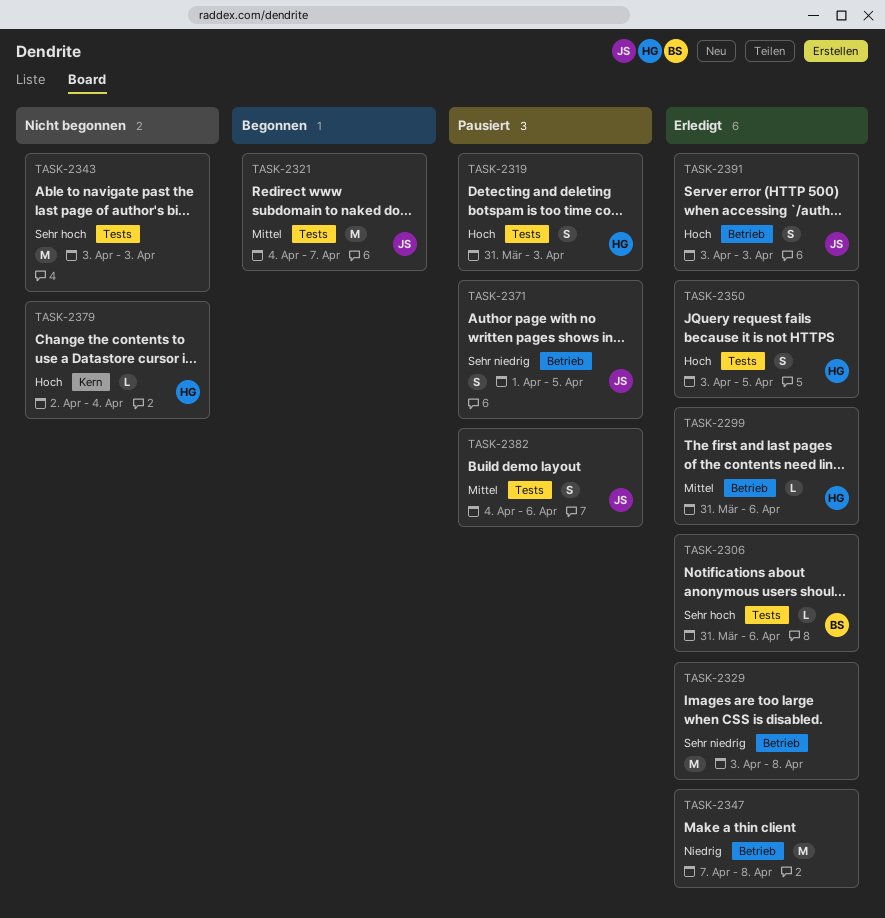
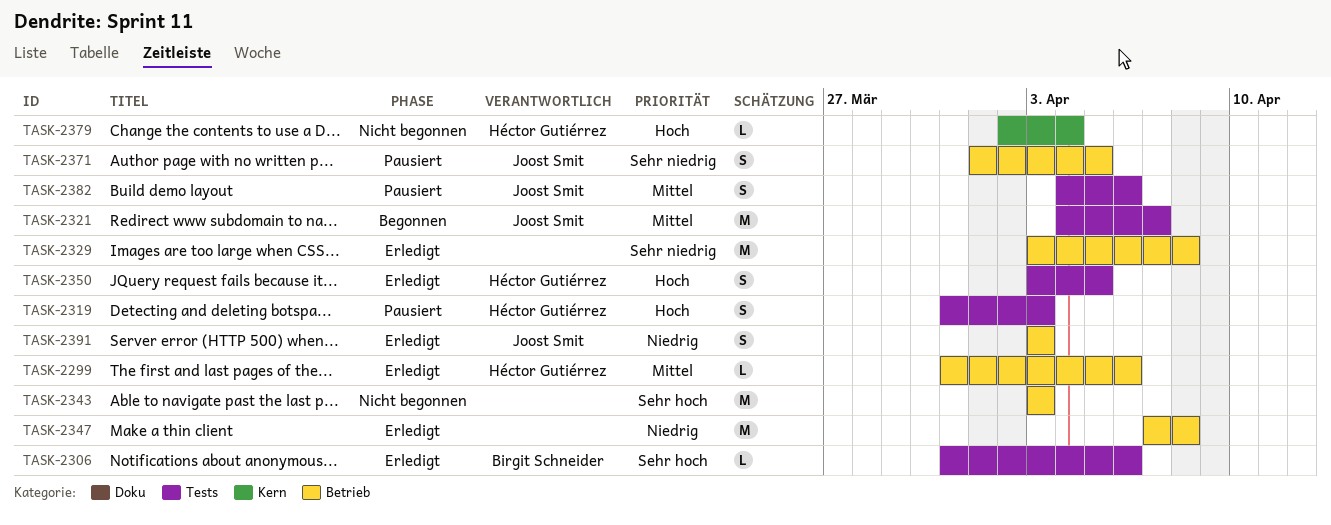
TASK-2343, label: Tests -> Betrieb
TASK-2391, priority: Hoch -> Niedrig

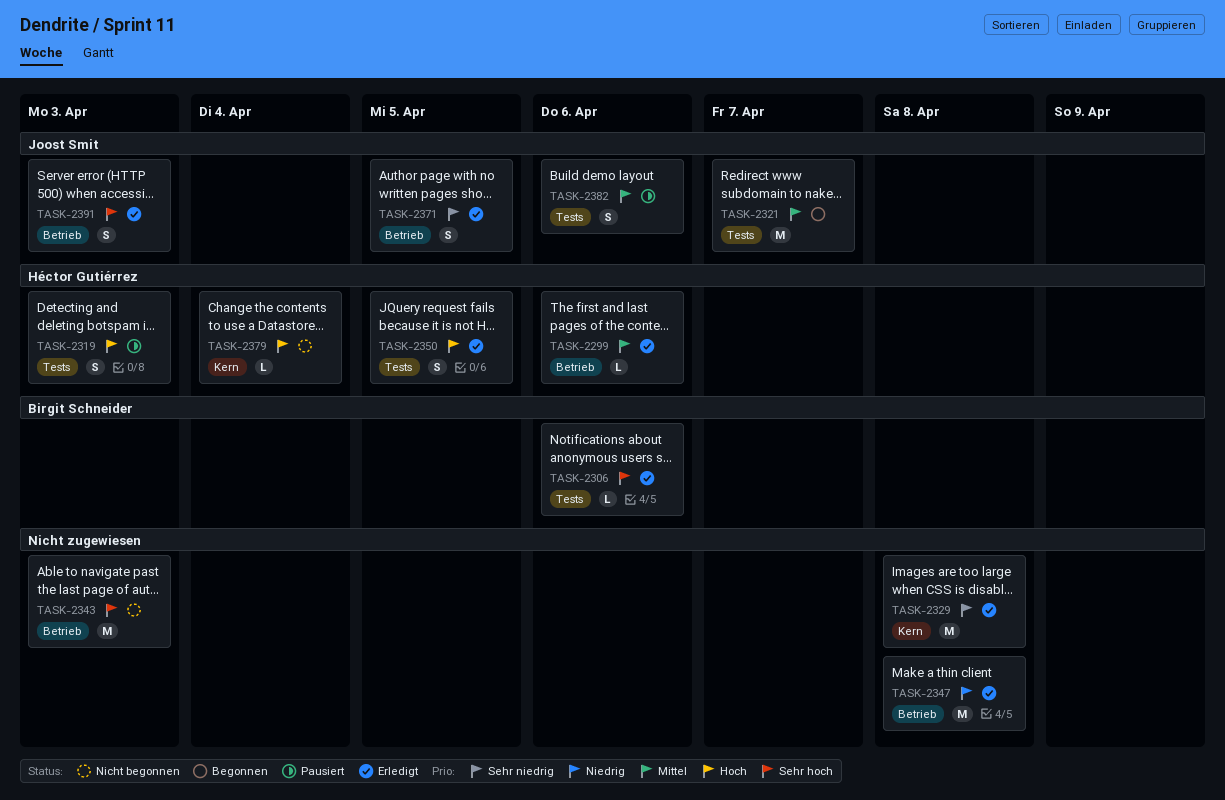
TASK-2329, label: Betrieb -> Kern
TASK-2371, status: Pausiert -> Erledigt
TASK-2391, priority: Niedrig -> Sehr hoch

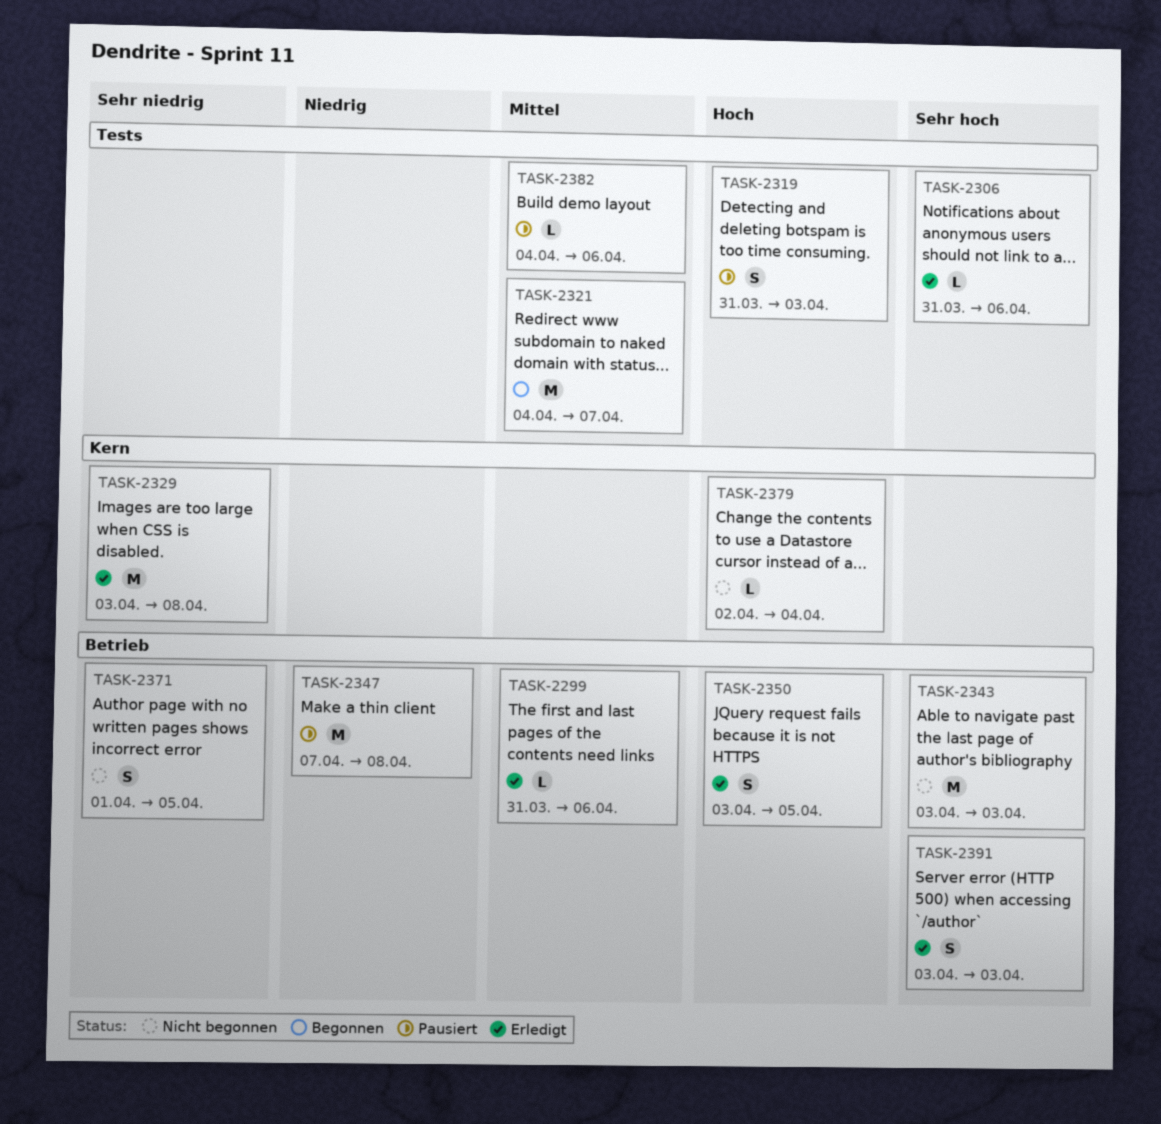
TASK-2347, status: Erledigt -> Pausiert
TASK-2350, label: Tests -> Betrieb
TASK-2371, status: Erledigt -> Nicht begonnen
TASK-2382, estimate: S -> L

